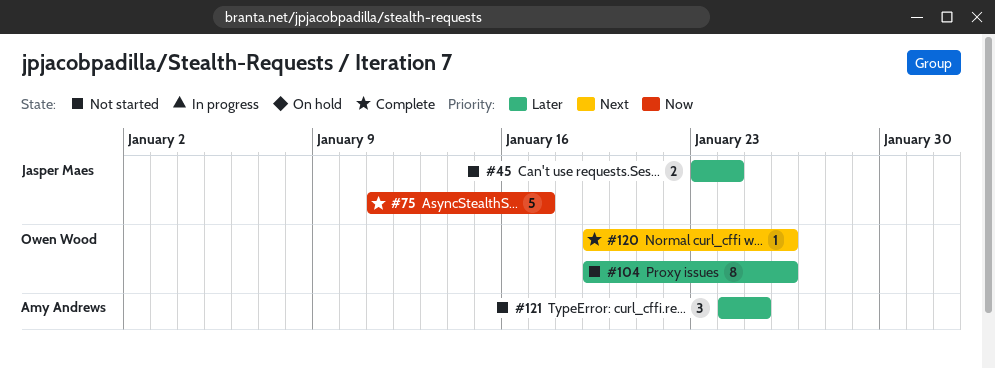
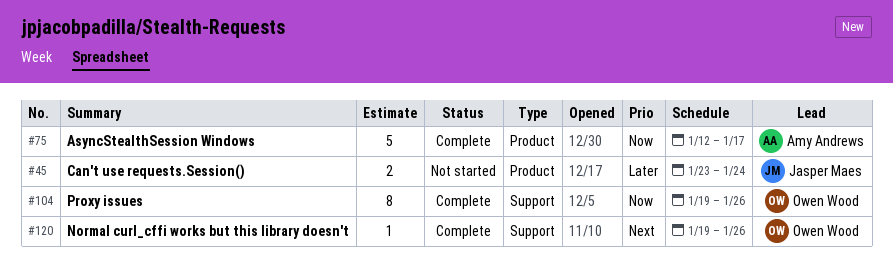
#75, owner: Jasper Maes -> Amy Andrews
#75, start: Jan 11 -> Jan 12
#104, status: Not started -> Complete
#104, priority: Later -> Now
#121: present -> none

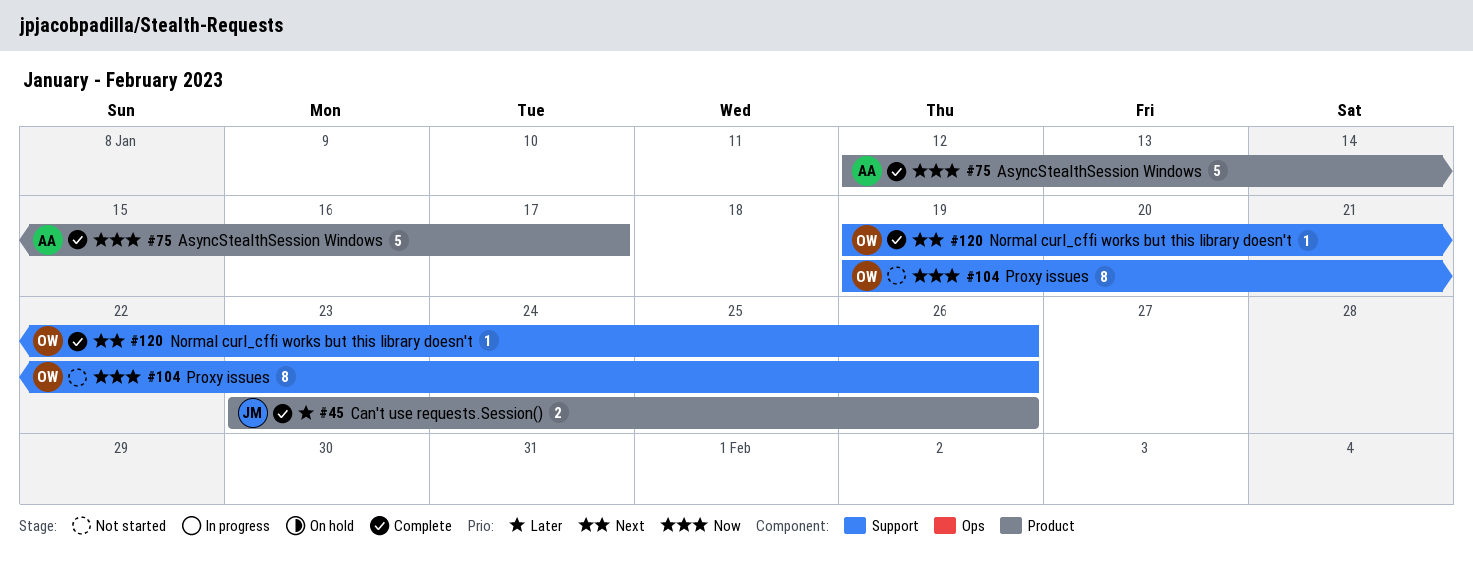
#45, status: Not started -> Complete
#45, due: Jan 24 -> Jan 26
#104, status: Complete -> Not started

